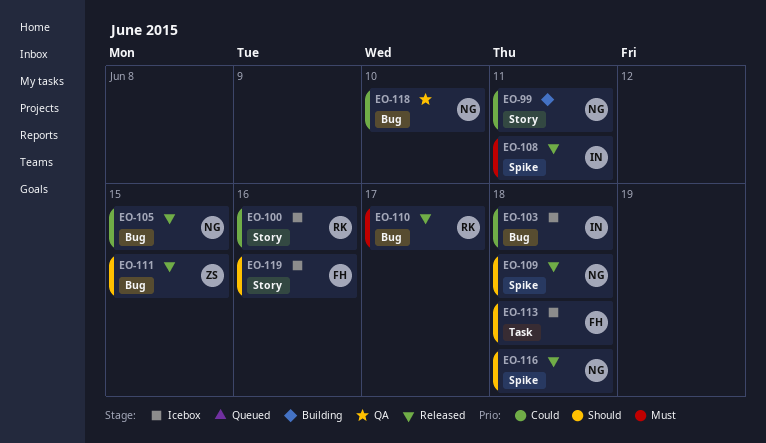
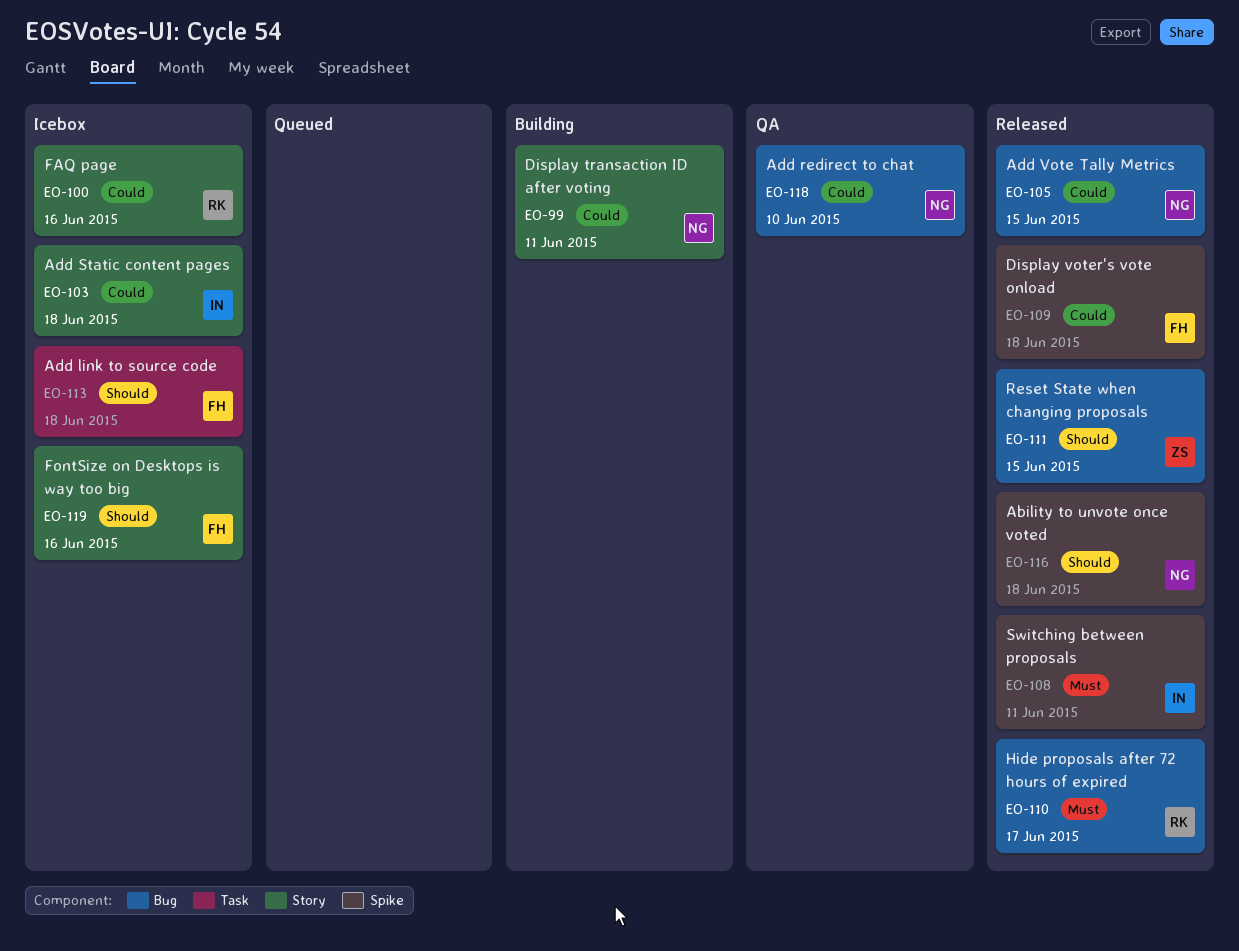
EO-103, label: Bug -> Story
EO-109, owner: NG -> FH
EO-109, priority: Should -> Could

